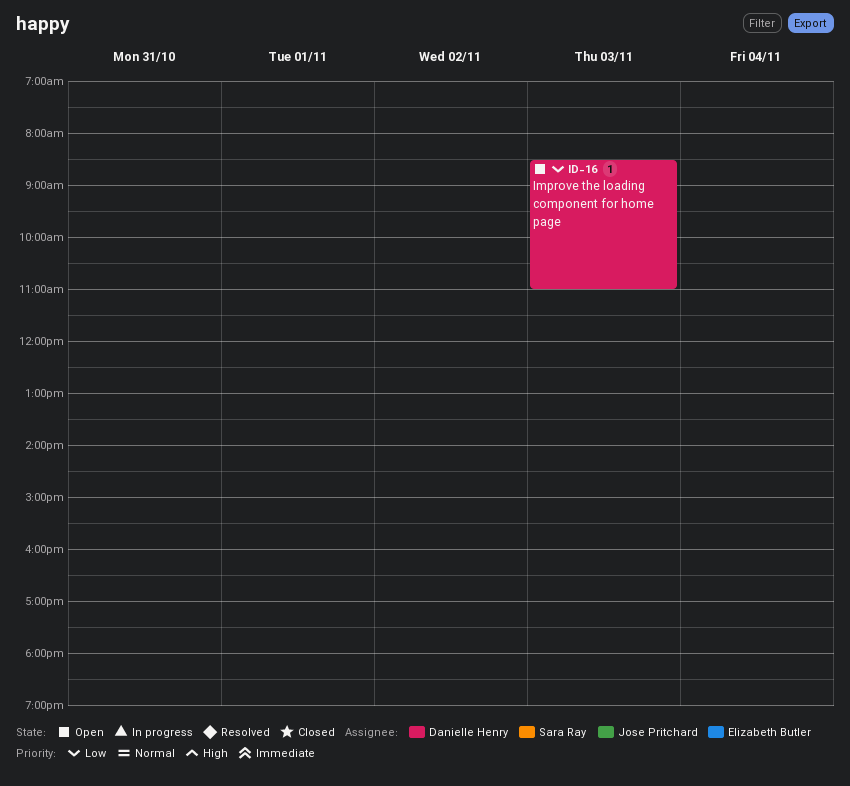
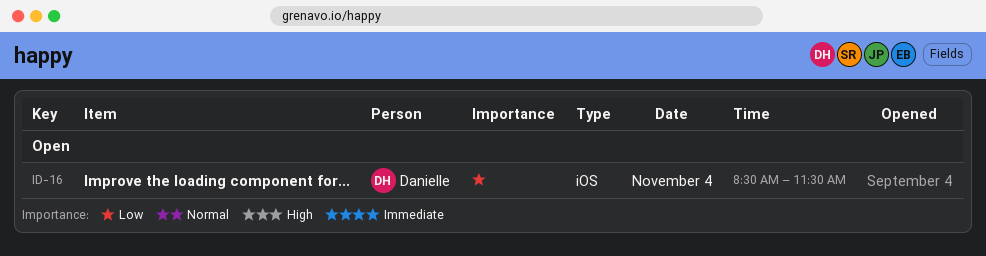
ID-16, day: Nov 3 -> Nov 4
ID-16, ends: 11:00 -> 11:30

